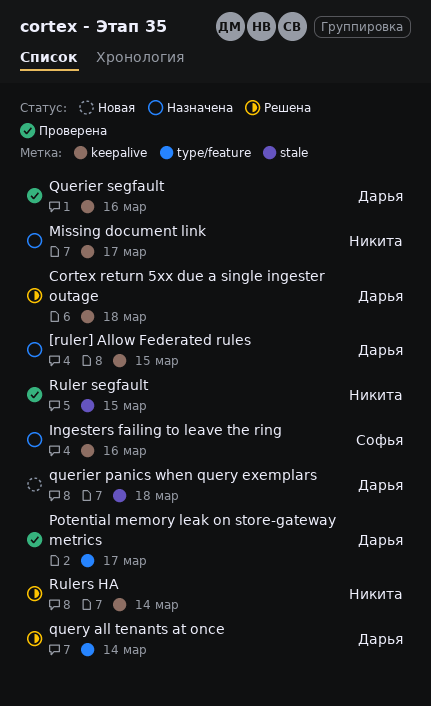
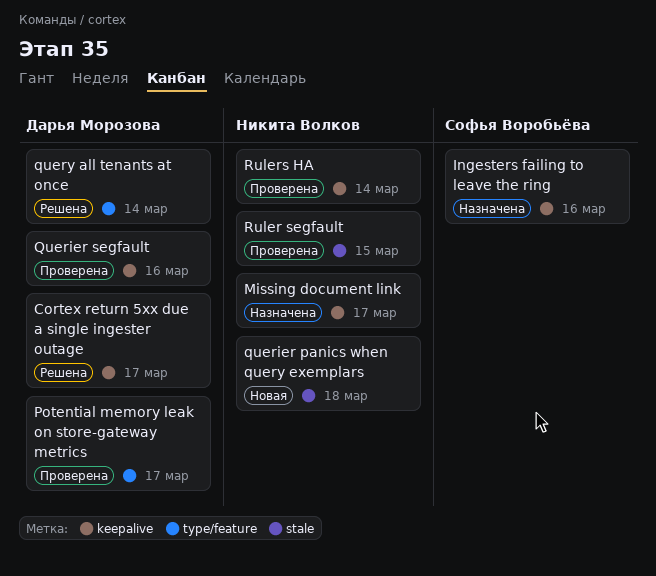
[ruler] Allow Federated rules: present -> none
Cortex return 5xx due a single ingester outage, due: Mar 18 -> Mar 17
querier panics when query exemplars, owner: Дарья Морозова -> Никита Волков
Rulers HA, status: Решена -> Проверена

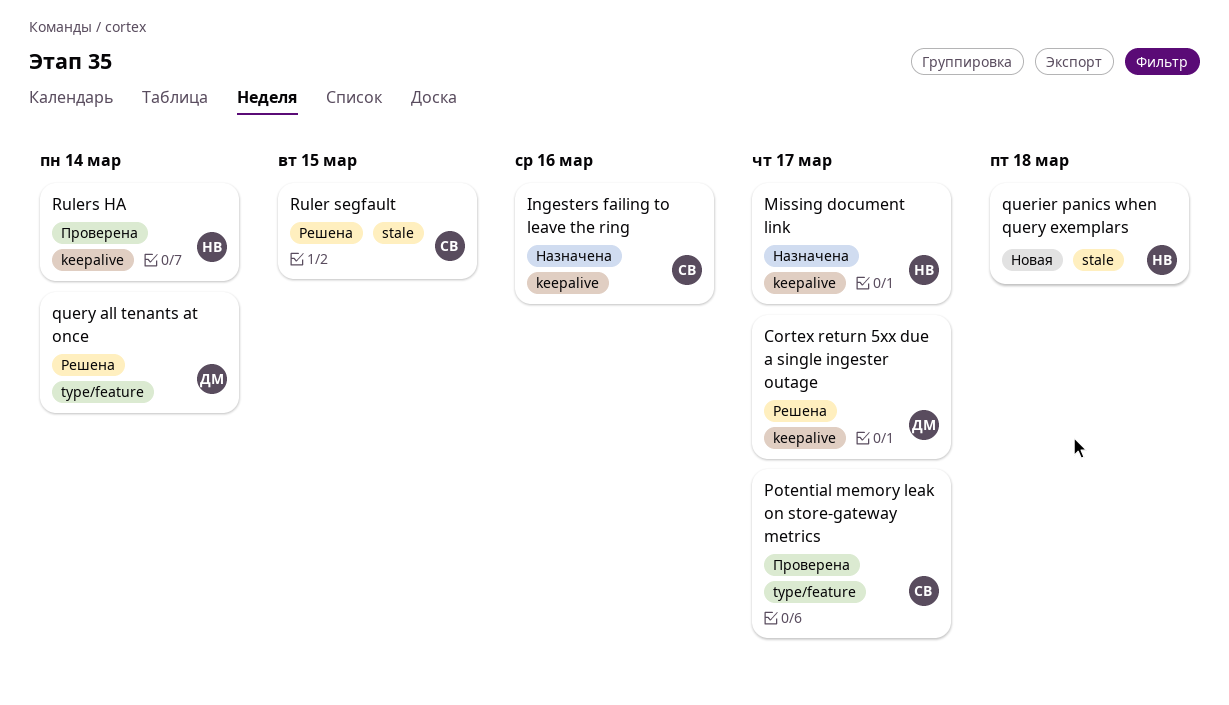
Potential memory leak on store-gateway metrics, owner: Дарья Морозова -> Софья Воробьёва
Querier segfault: present -> none
Ruler segfault, status: Проверена -> Решена
Ruler segfault, owner: Никита Волков -> Софья Воробьёва

